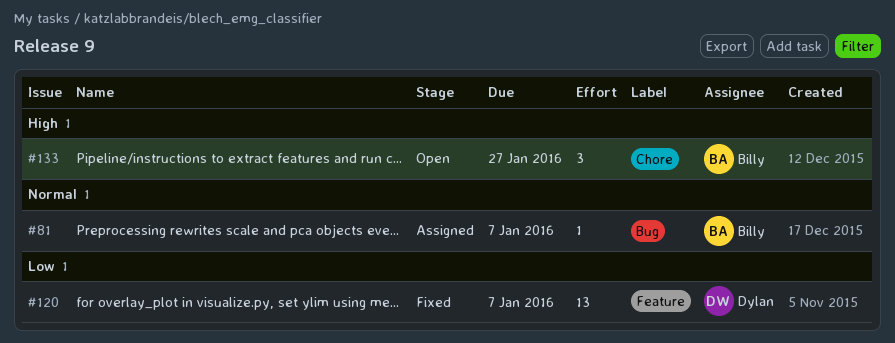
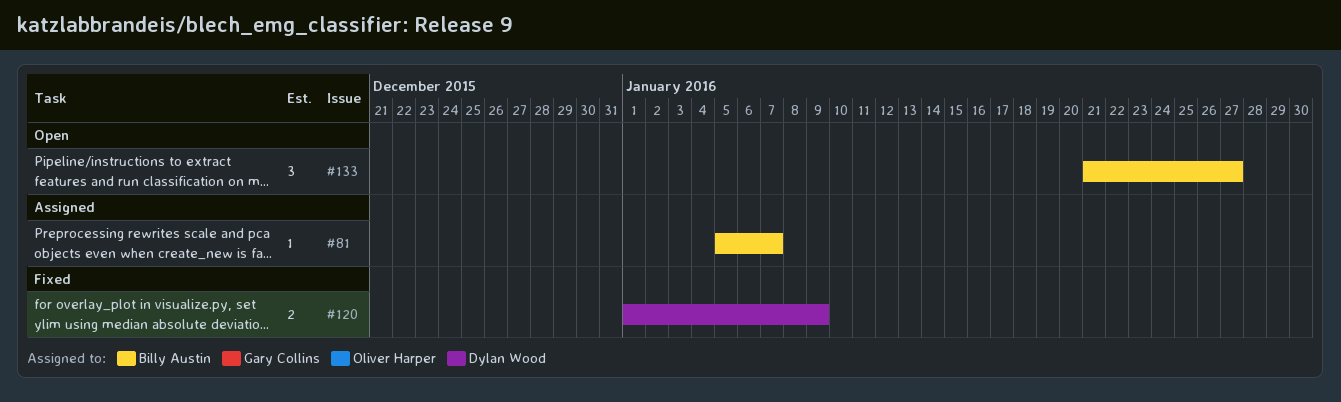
#120, estimate: 13 -> 2
#120, due: Jan 7 -> Jan 9

